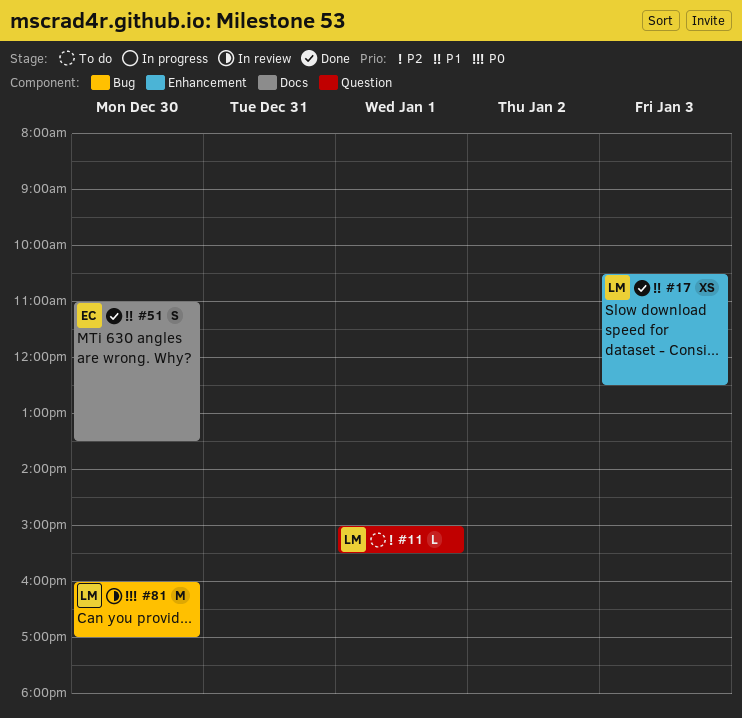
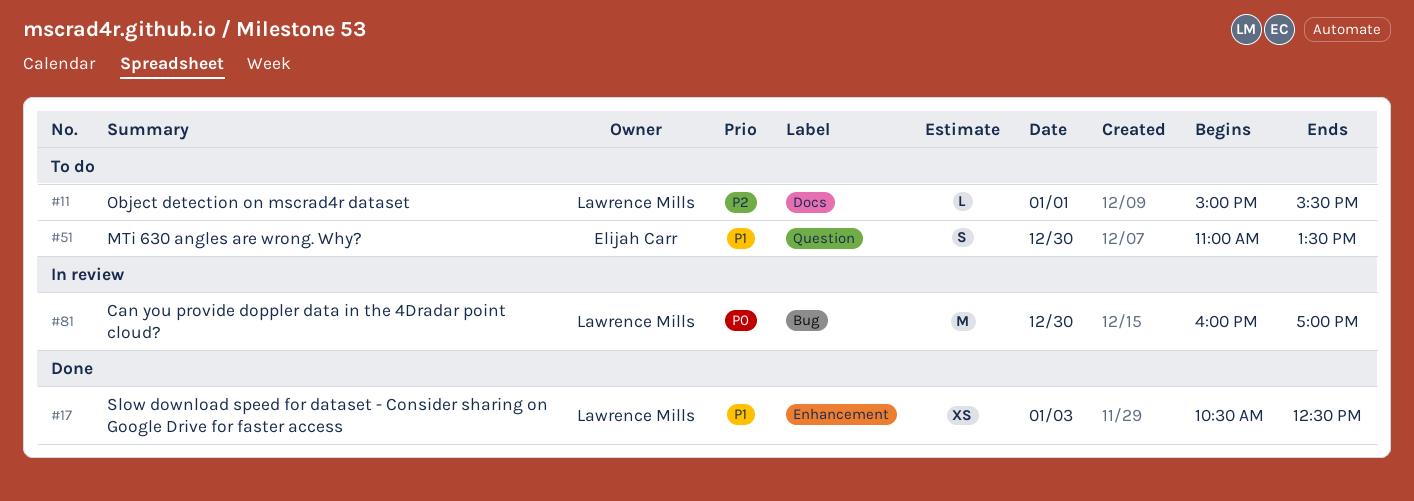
#11, label: Question -> Docs
#51, status: Done -> To do
#51, label: Docs -> Question

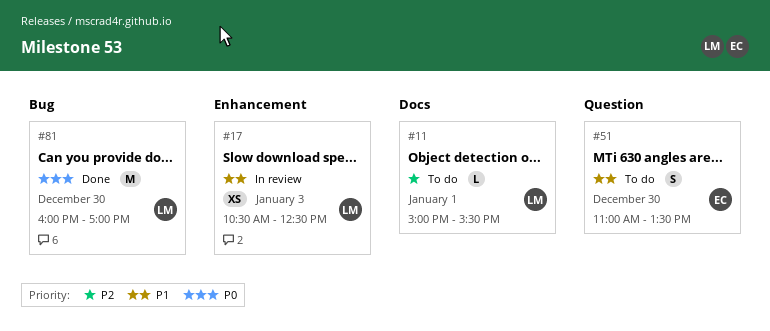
#17, status: Done -> In review
#81, status: In review -> Done

